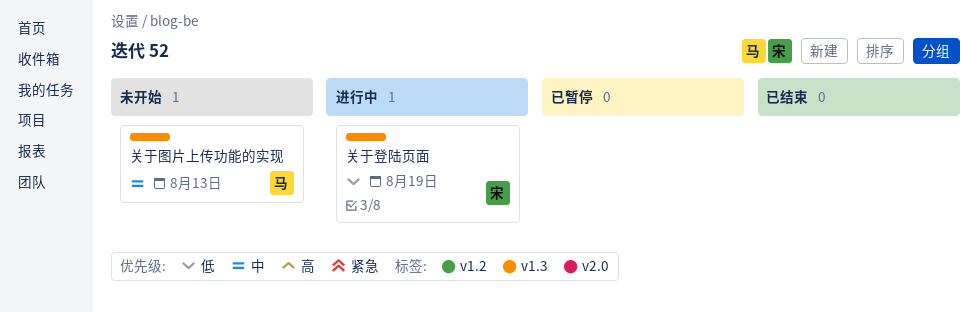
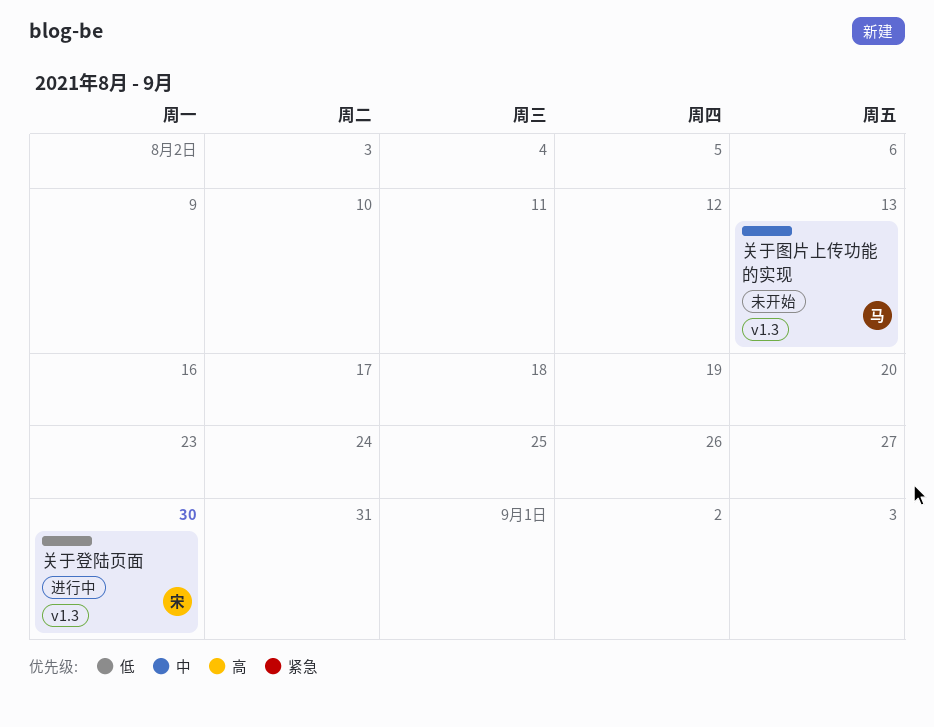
关于登陆页面, due: Aug 19 -> Aug 30

